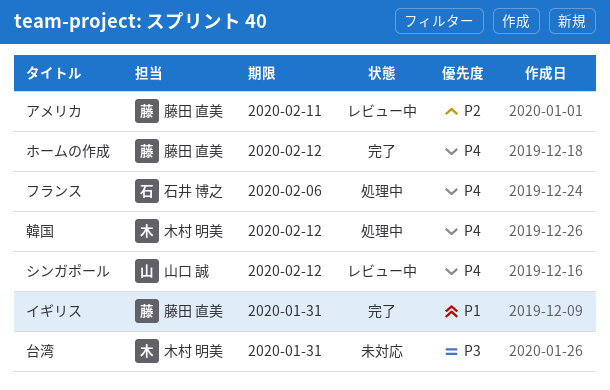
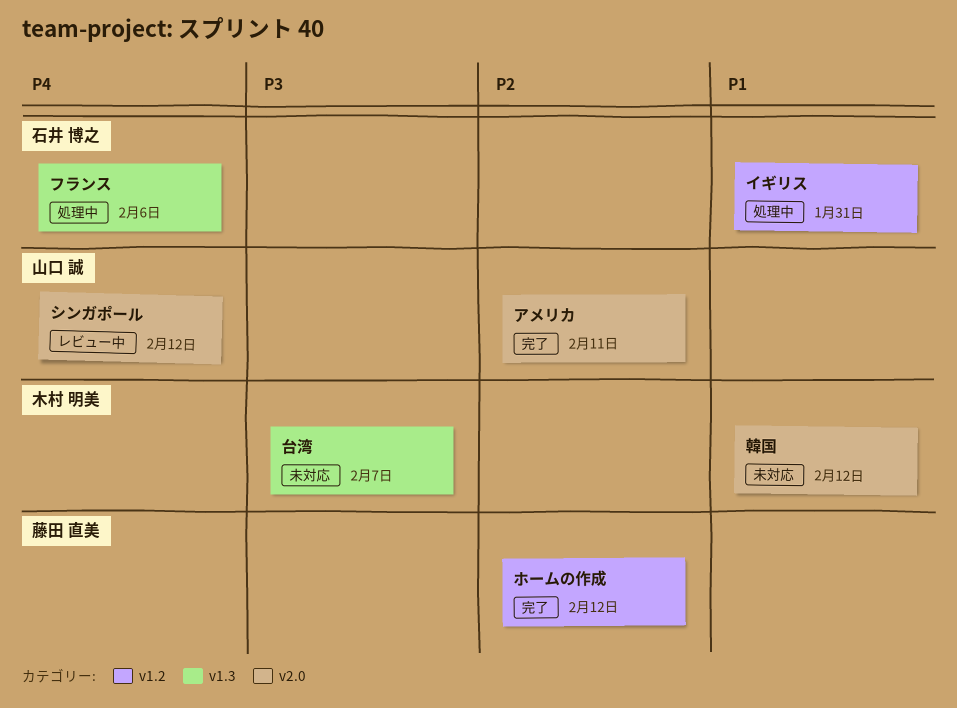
アメリカ, status: レビュー中 -> 完了
アメリカ, owner: 藤田 直美 -> 山口 誠
イギリス, status: 完了 -> 処理中
イギリス, owner: 藤田 直美 -> 石井 博之
ホームの作成, priority: P4 -> P2
台湾, due: Jan 31 -> Feb 7
韓国, status: 処理中 -> 未対応
韓国, priority: P4 -> P1

